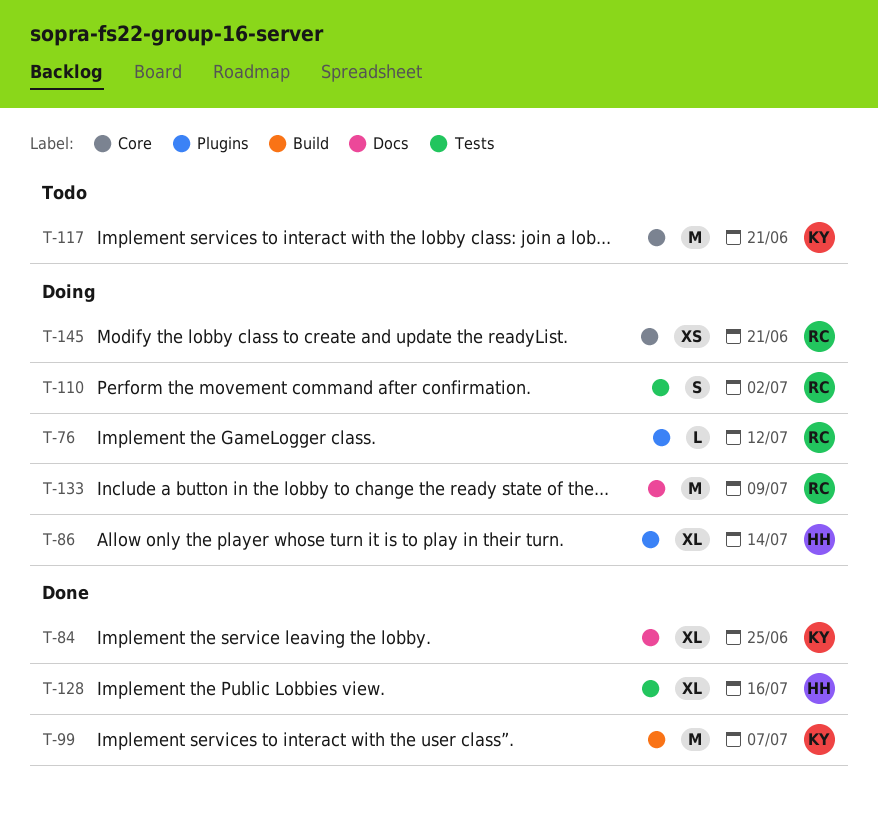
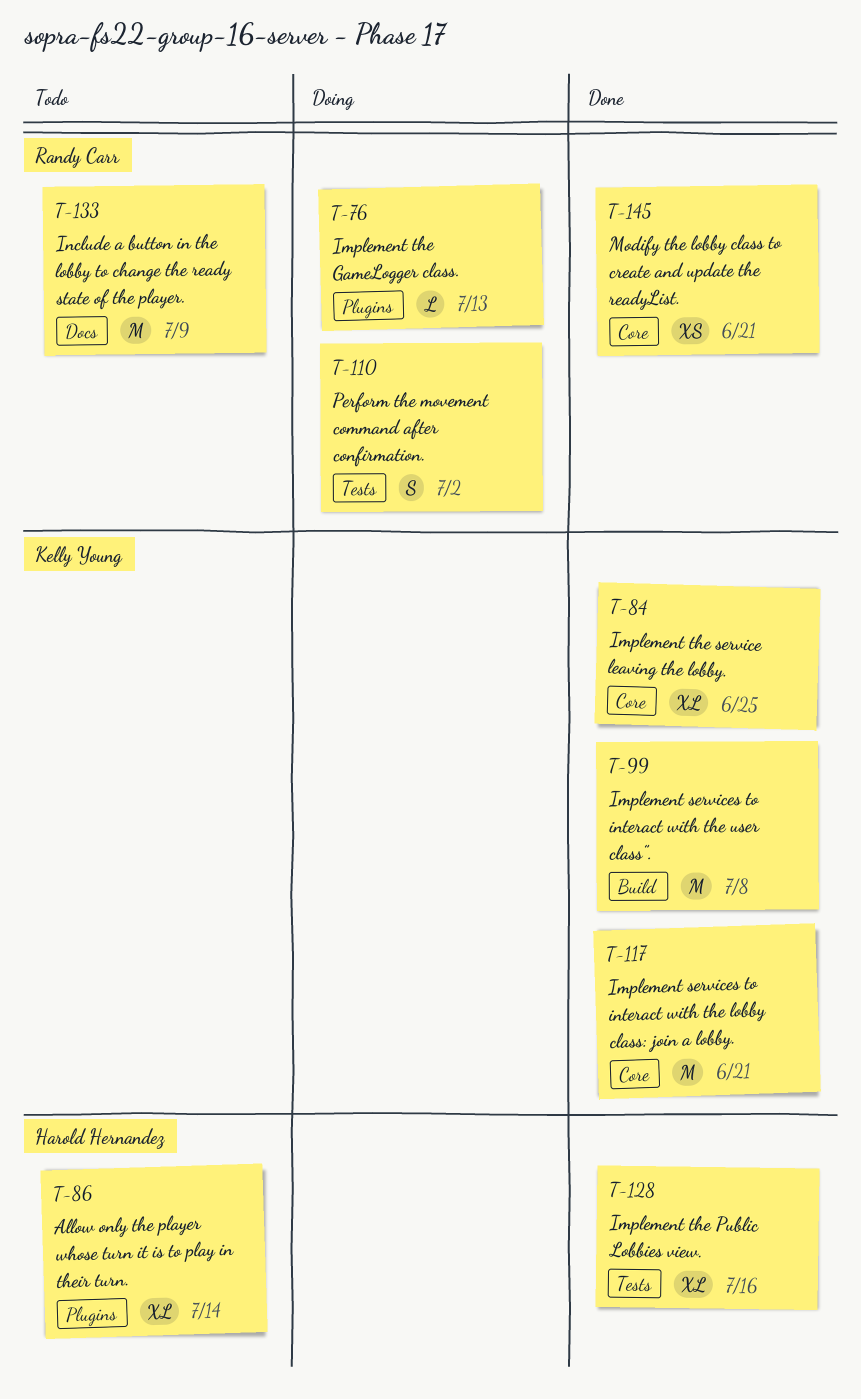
T-76, due: Jul 12 -> Jul 13
T-84, label: Docs -> Core
T-86, status: Doing -> Todo
T-99, due: Jul 7 -> Jul 8
T-117, status: Todo -> Done
T-133, status: Doing -> Todo
T-145, status: Doing -> Done

